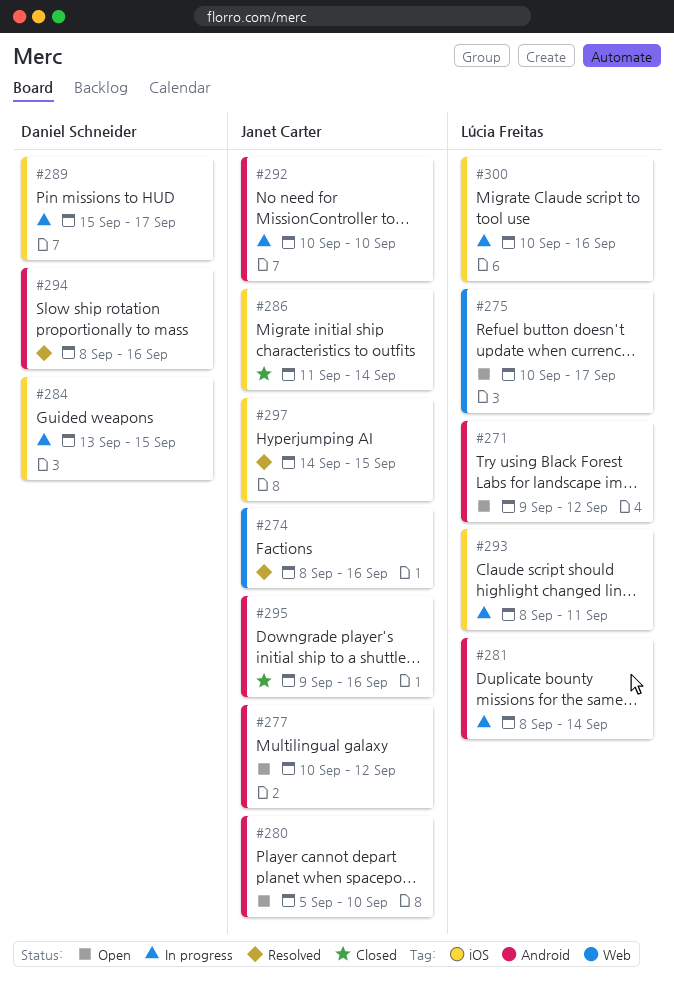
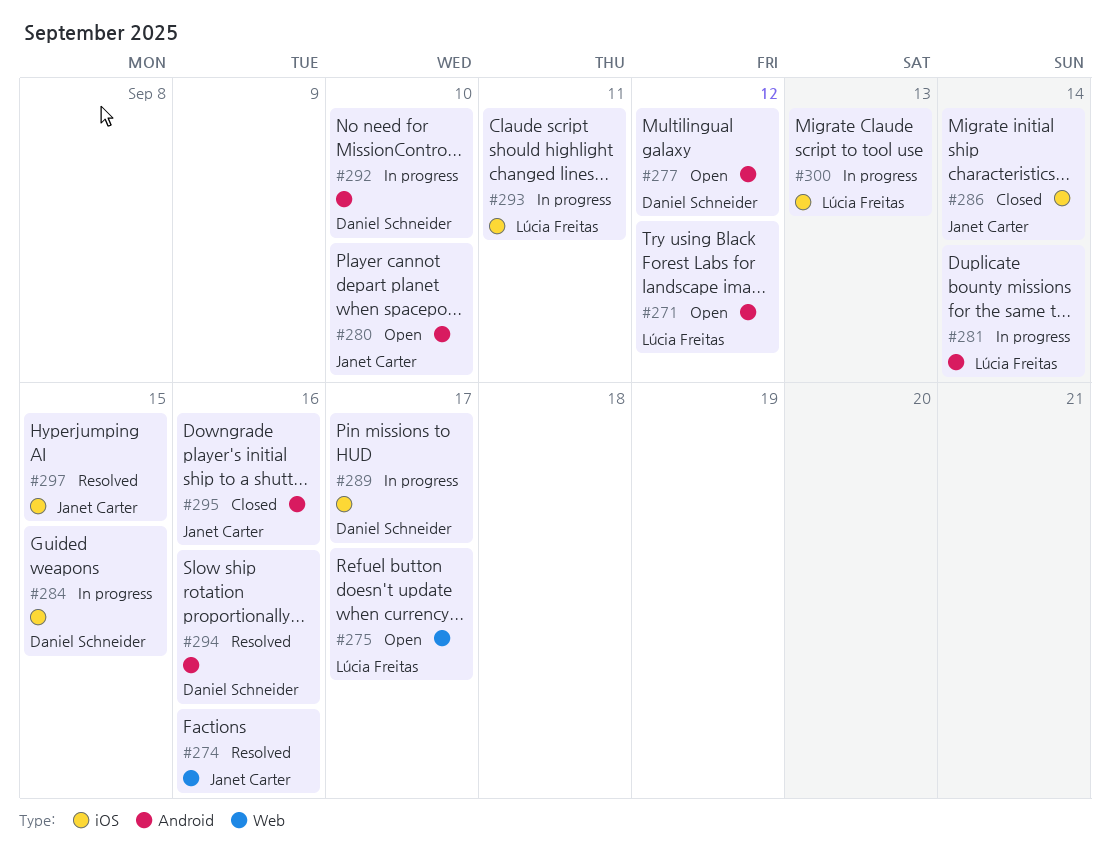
#277, owner: Janet Carter -> Daniel Schneider
#292, owner: Janet Carter -> Daniel Schneider
#300, due: Sep 16 -> Sep 13

